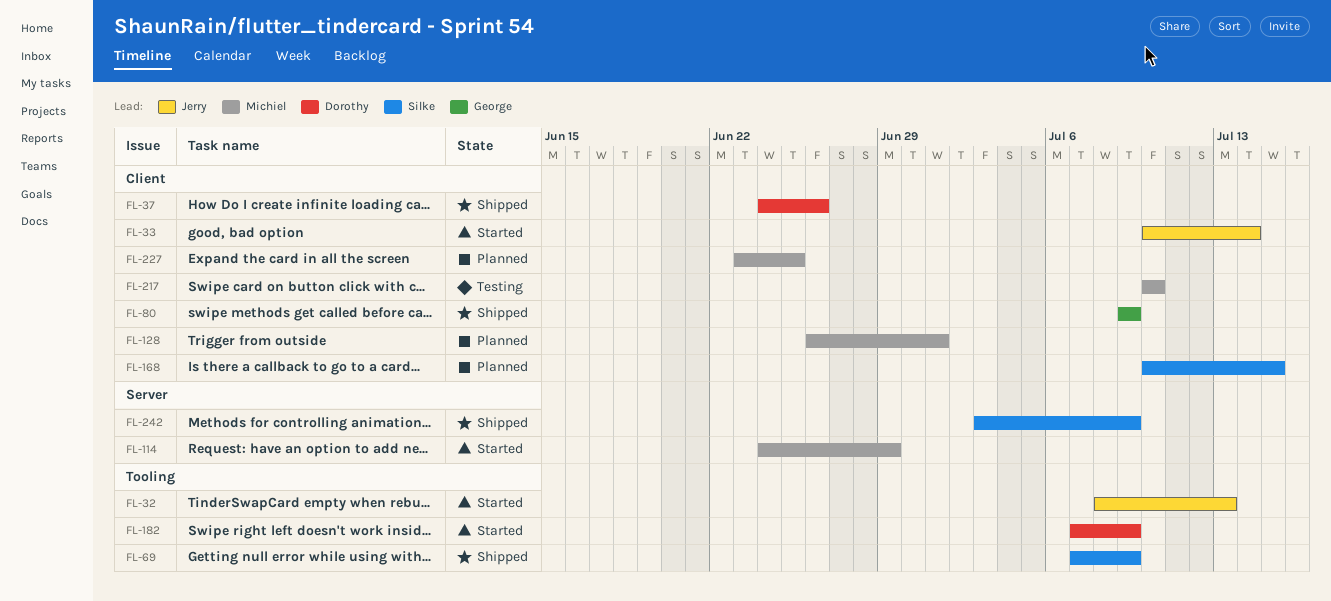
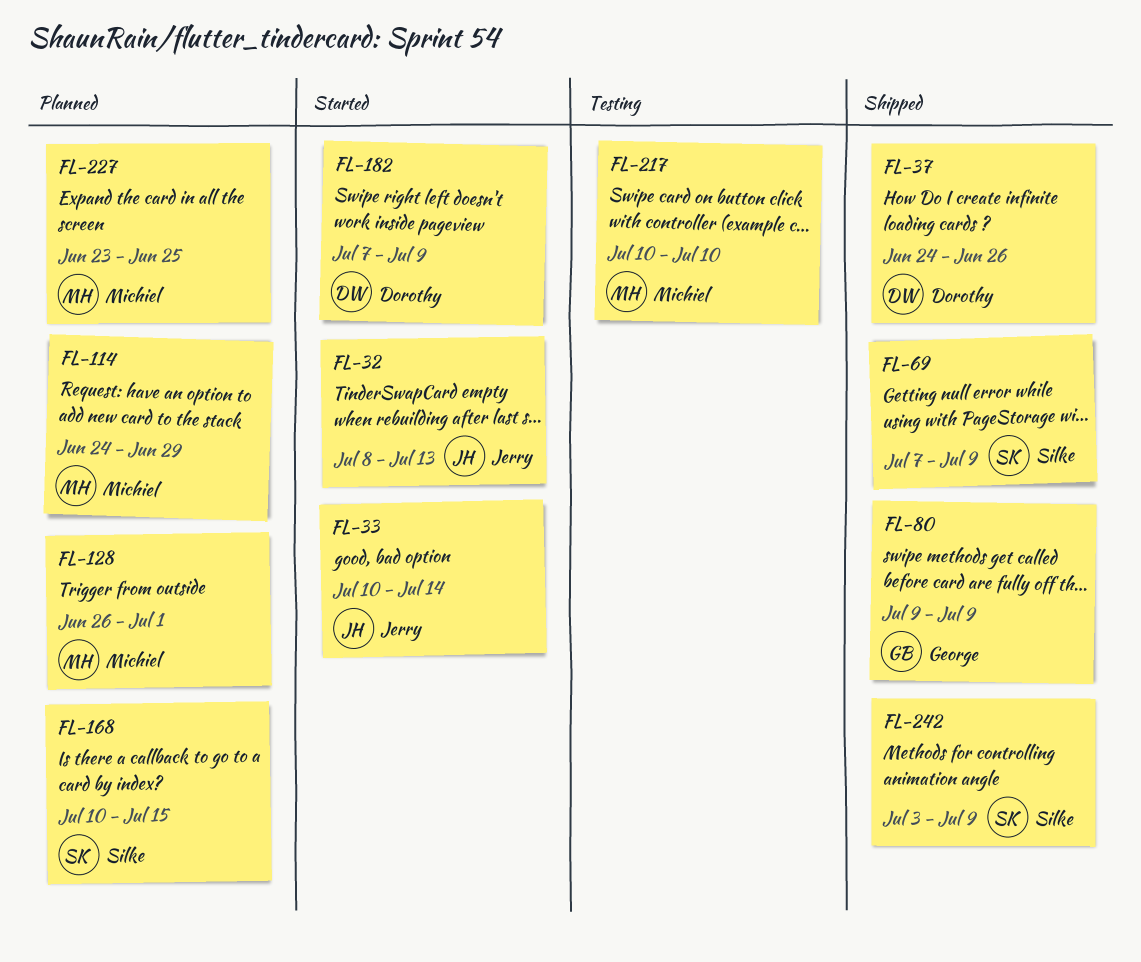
FL-114, status: Started -> Planned

